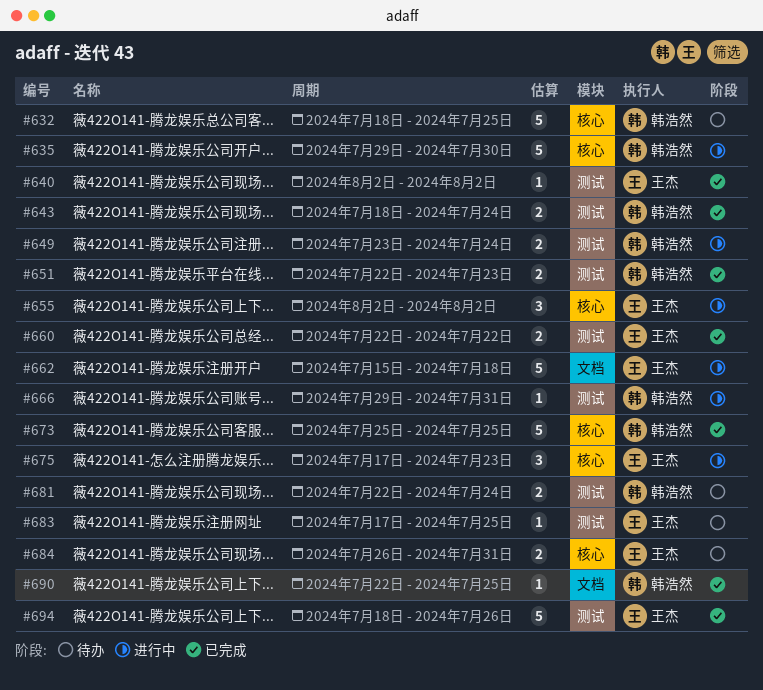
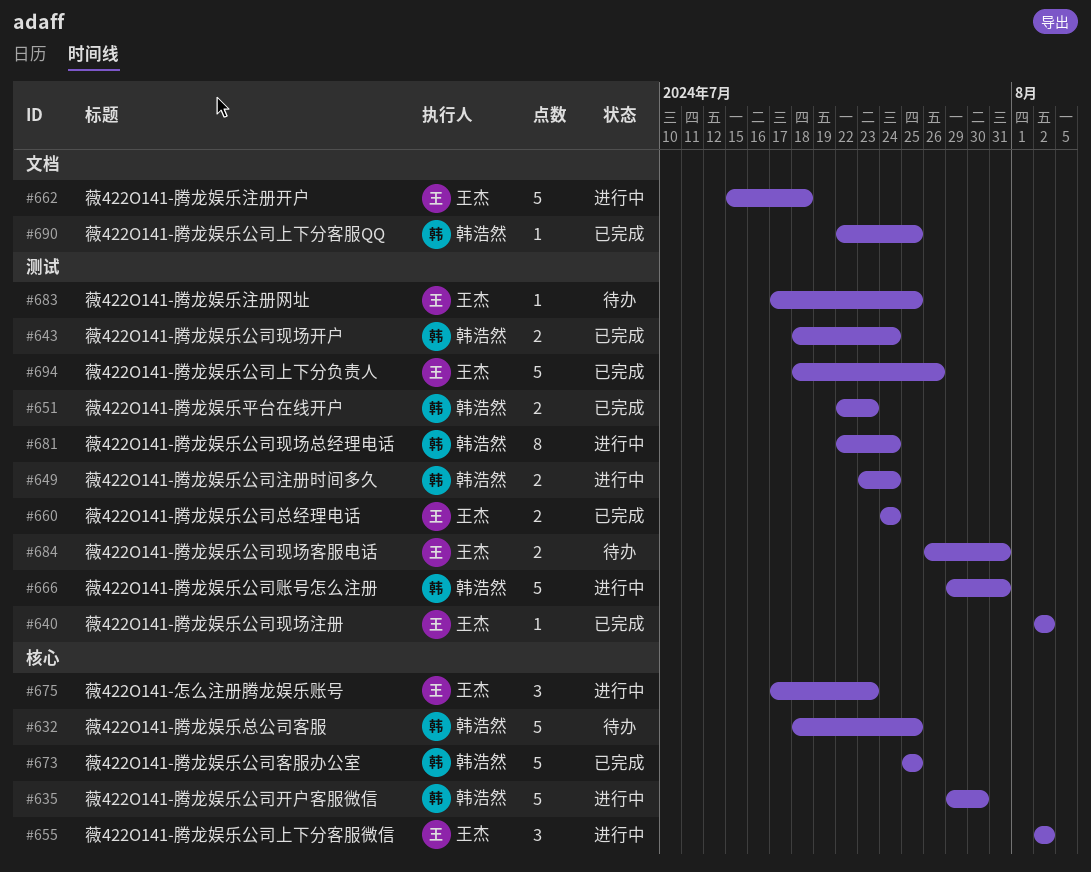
#660, start: Jul 22 -> Jul 24
#660, due: Jul 22 -> Jul 24
#666, estimate: 1 -> 5
#681, status: 待办 -> 进行中
#681, estimate: 2 -> 8
#684, label: 核心 -> 测试

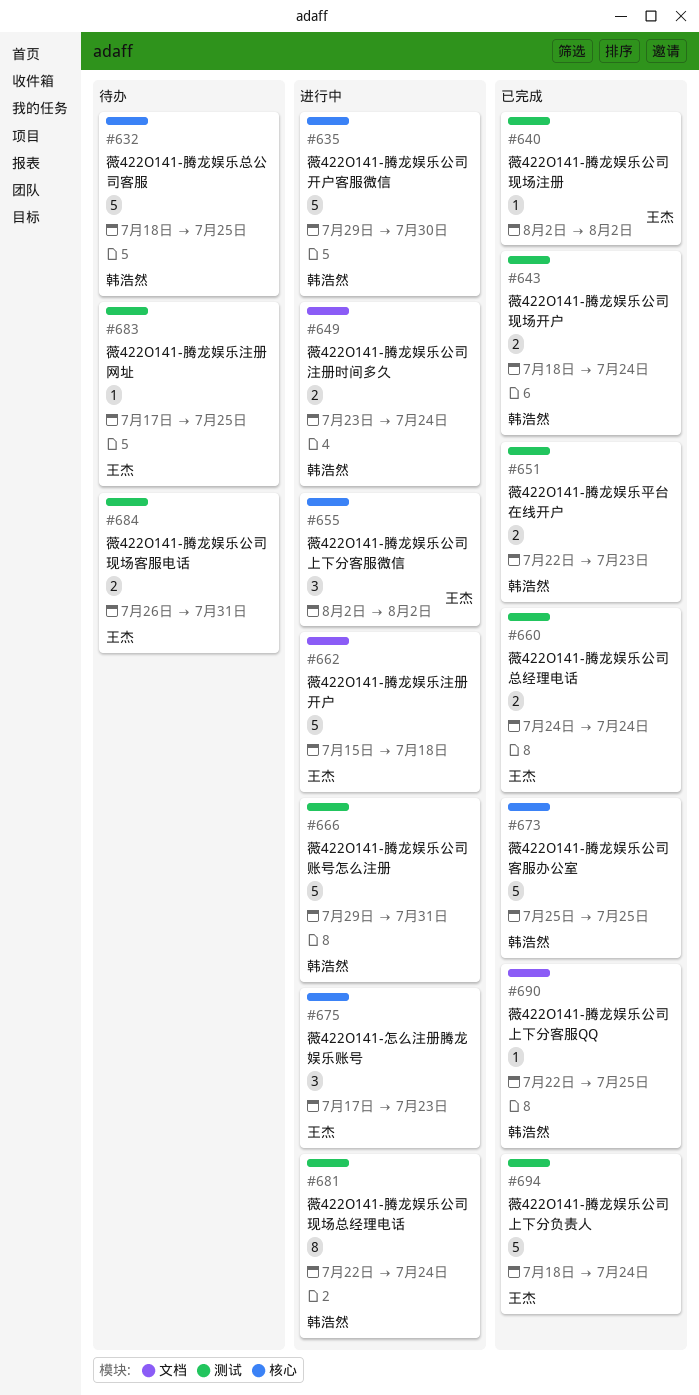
#649, label: 测试 -> 文档
#694, due: Jul 26 -> Jul 24

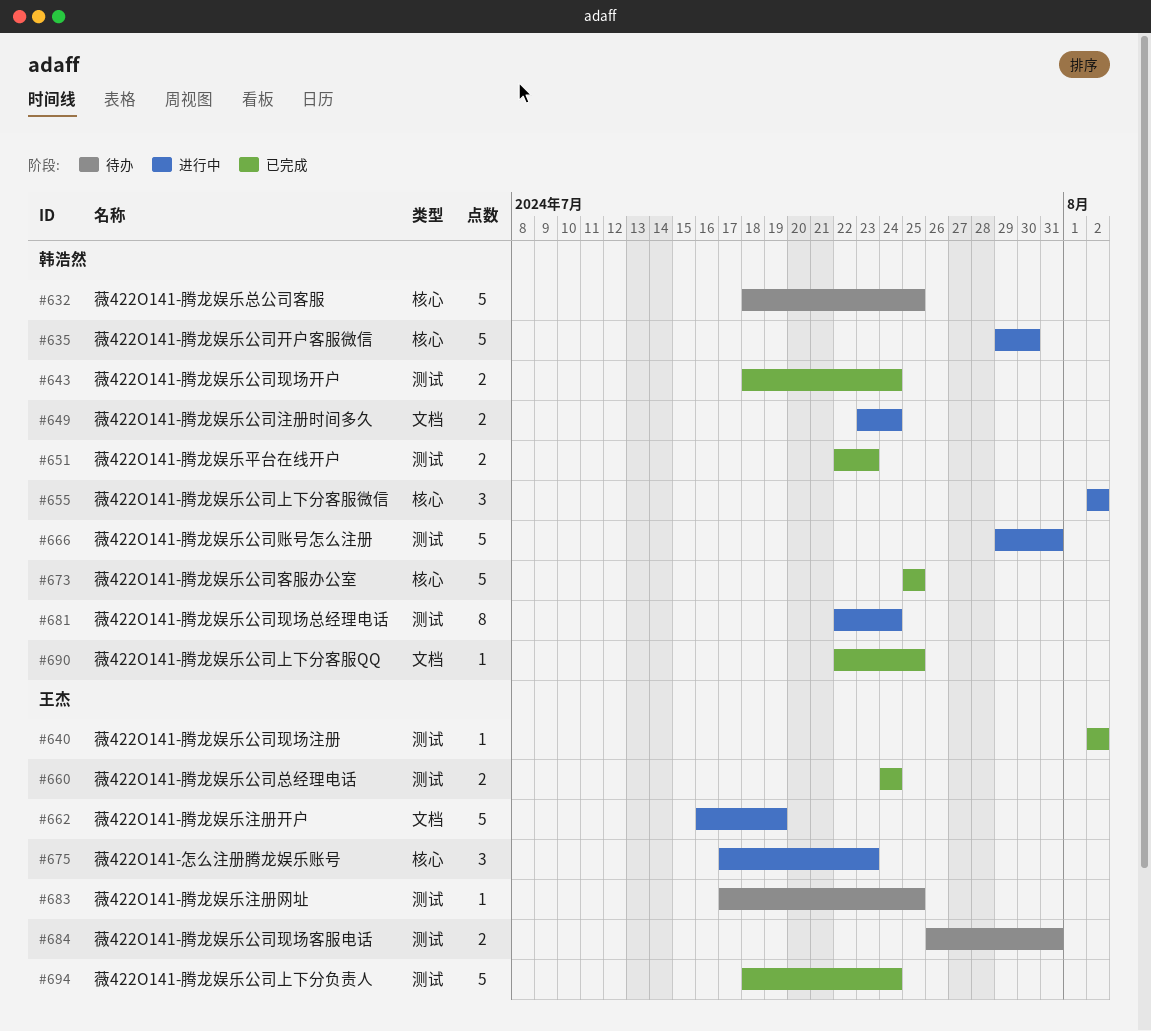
#655, owner: 王杰 -> 韩浩然
#662, start: Jul 15 -> Jul 16
#662, due: Jul 18 -> Jul 19

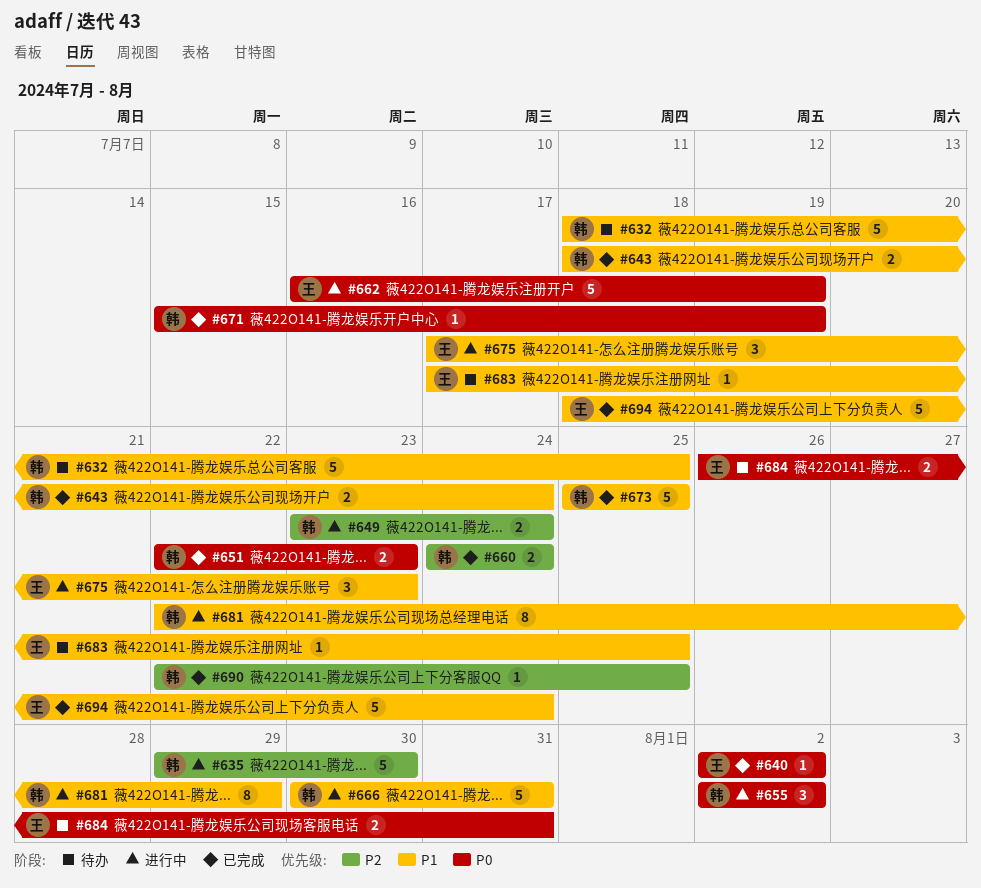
#660, owner: 王杰 -> 韩浩然
#666, start: Jul 29 -> Jul 30
#671: none -> present
#681, due: Jul 24 -> Jul 29

